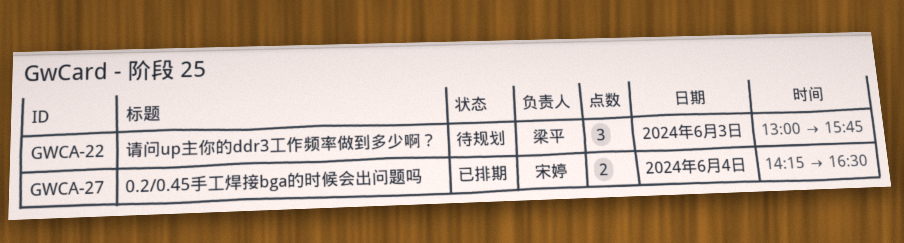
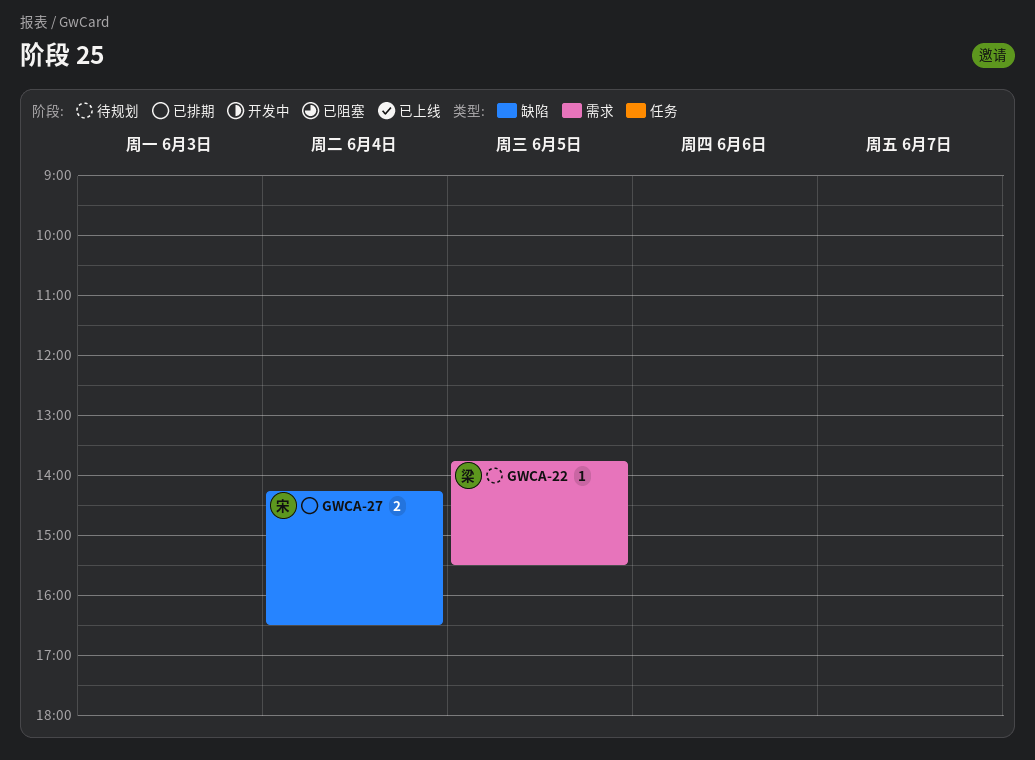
GWCA-22, estimate: 3 -> 1
GWCA-22, day: Jun 3 -> Jun 5
GWCA-22, begins: 13:00 -> 13:45
GWCA-22, ends: 15:45 -> 15:30

